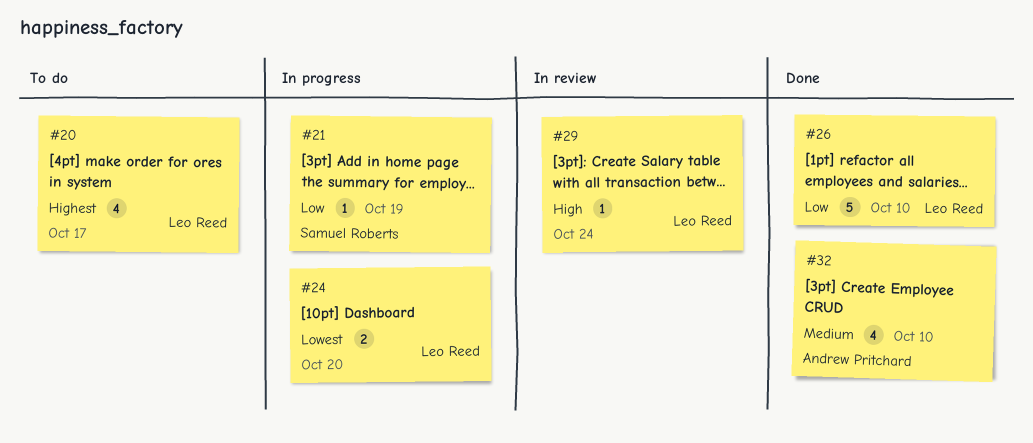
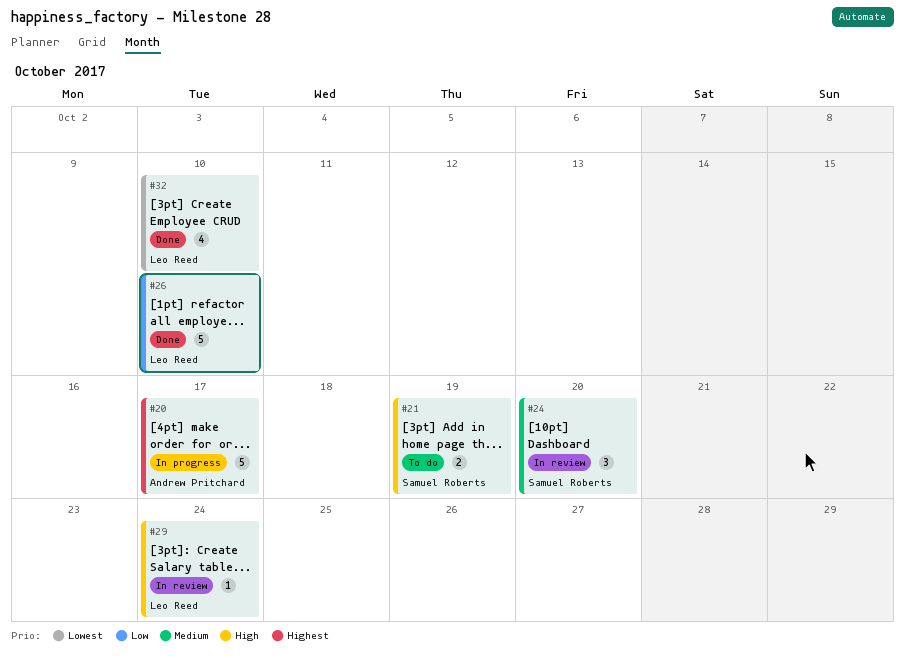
#20, status: To do -> In progress
#20, owner: Leo Reed -> Andrew Pritchard
#20, estimate: 4 -> 5
#21, status: In progress -> To do
#21, priority: Low -> High
#21, estimate: 1 -> 2
#24, status: In progress -> In review
#24, owner: Leo Reed -> Samuel Roberts
#24, priority: Lowest -> Medium
#24, estimate: 2 -> 3
#32, owner: Andrew Pritchard -> Leo Reed
#32, priority: Medium -> Lowest

